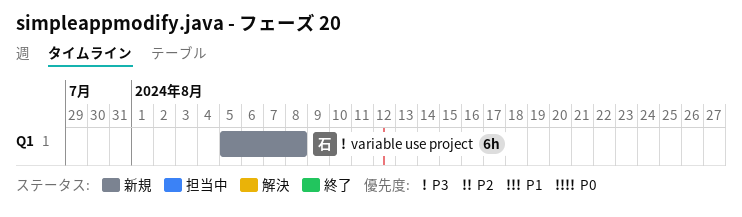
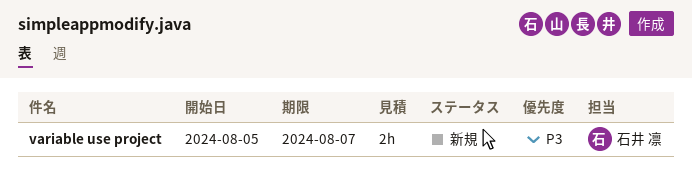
variable use project, estimate: 6h -> 2h
variable use project, due: Aug 8 -> Aug 7

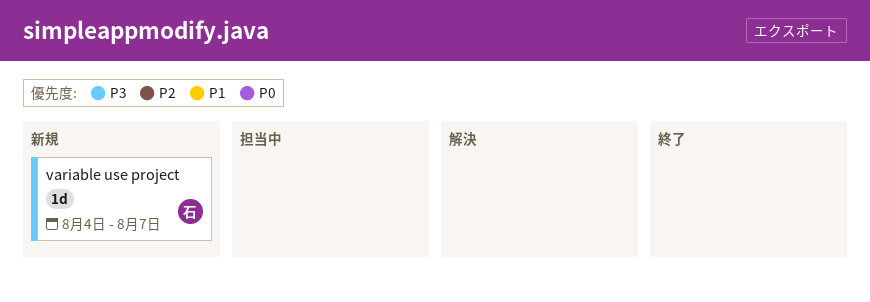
variable use project, estimate: 2h -> 1d
variable use project, start: Aug 5 -> Aug 4

